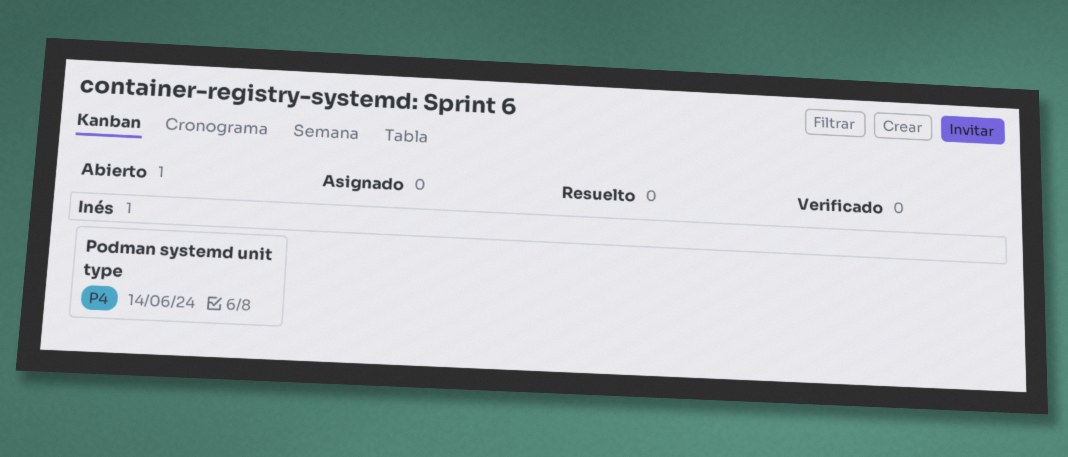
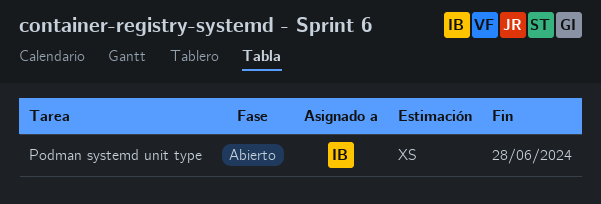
Podman systemd unit type, due: Jun 14 -> Jun 28

